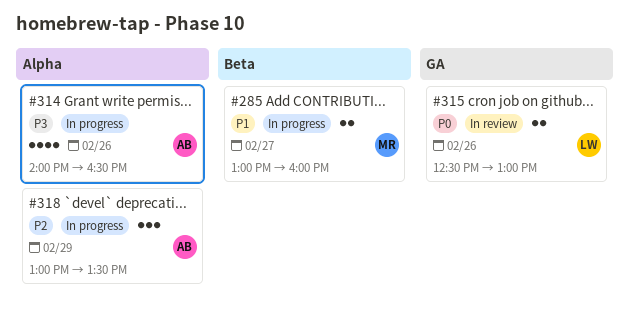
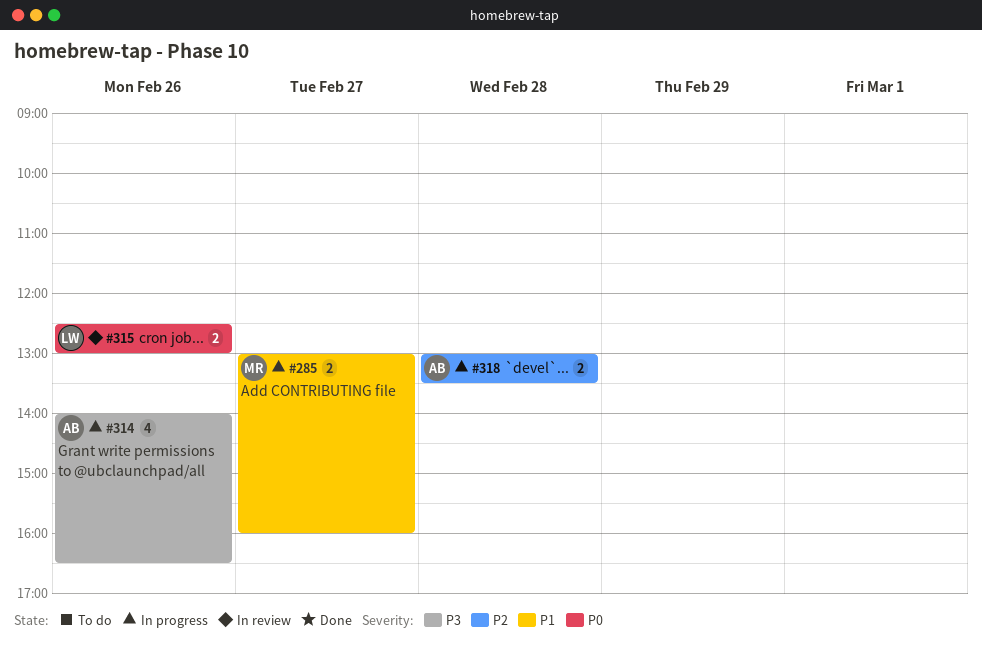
#318, estimate: 3 -> 2
#318, day: Feb 29 -> Feb 28

